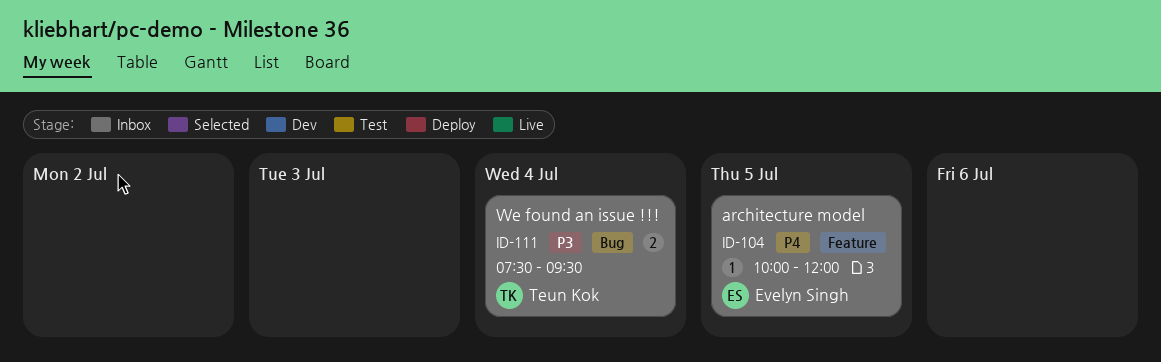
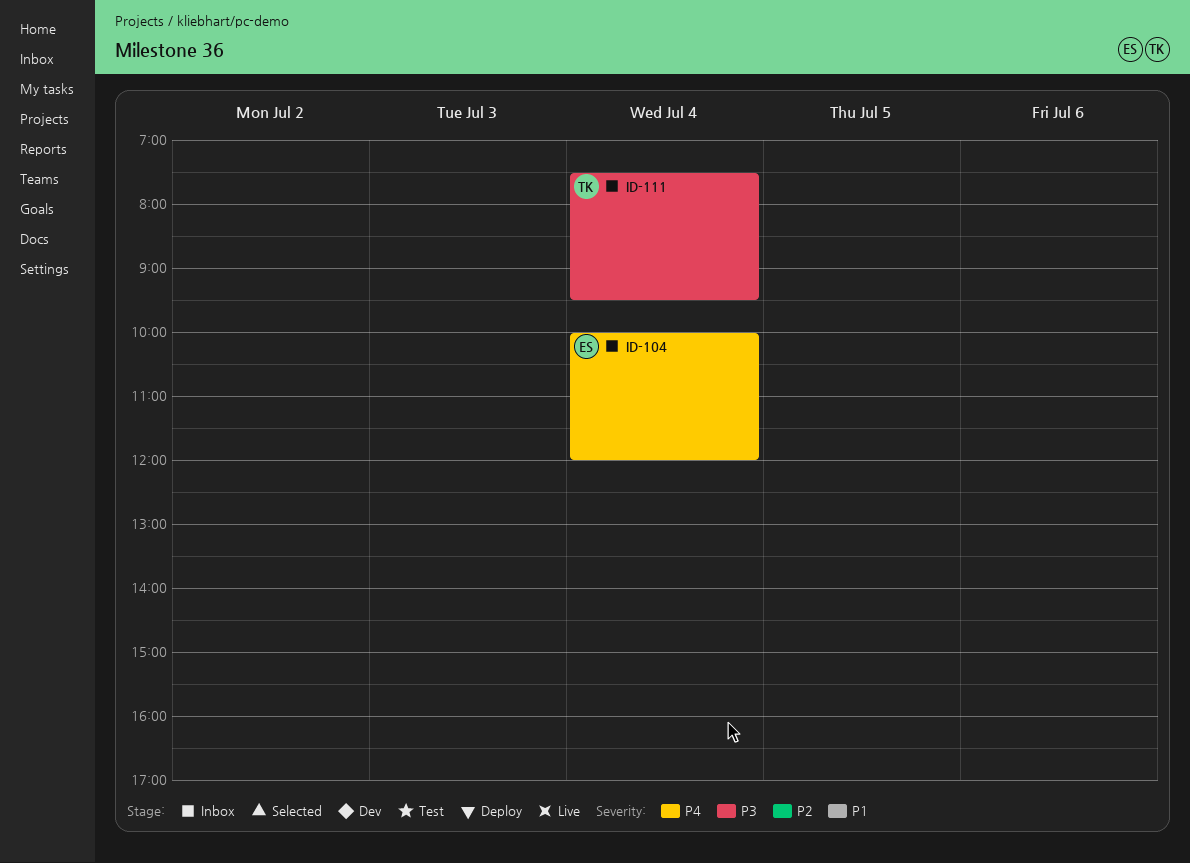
ID-104, day: Jul 5 -> Jul 4

